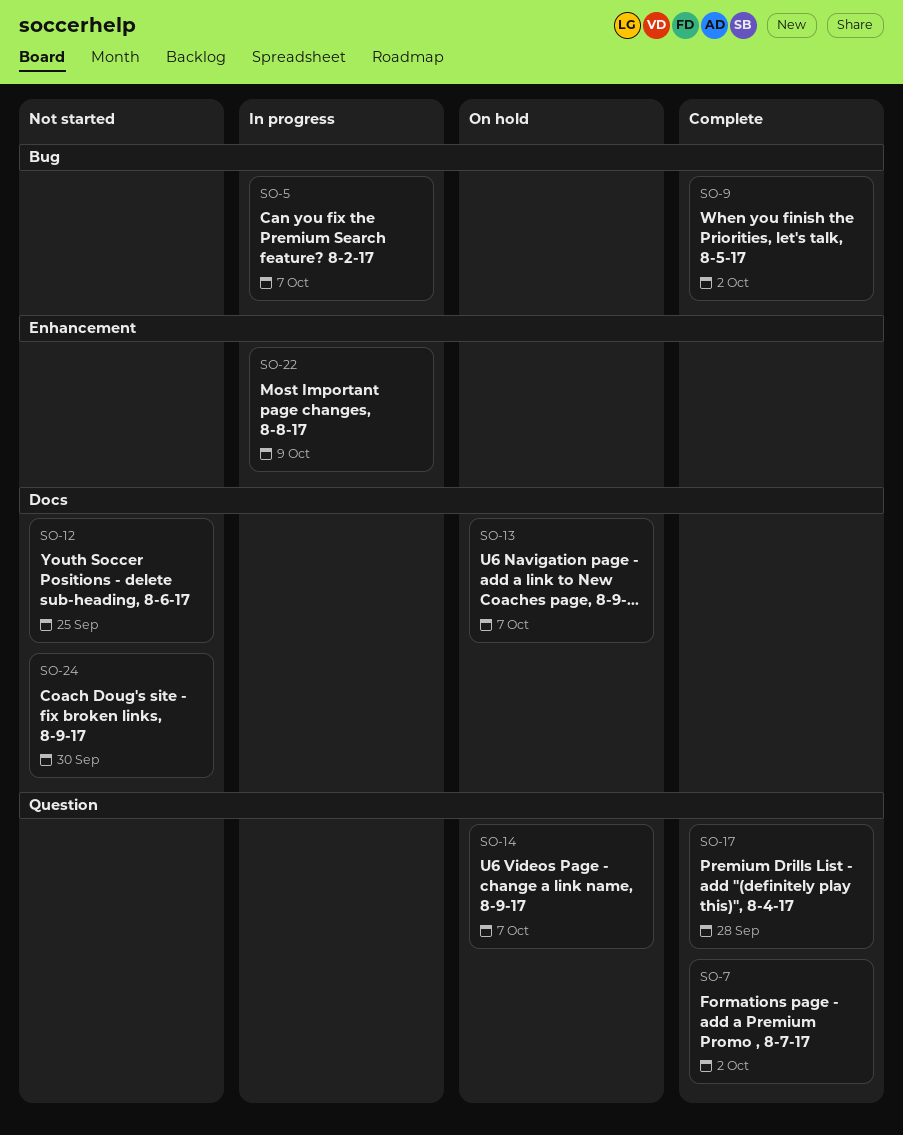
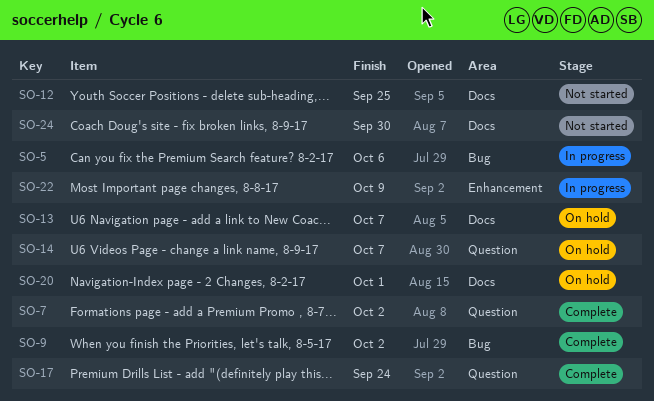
SO-5, due: Oct 7 -> Oct 6
SO-17, due: Sep 28 -> Sep 24
SO-20: none -> present

